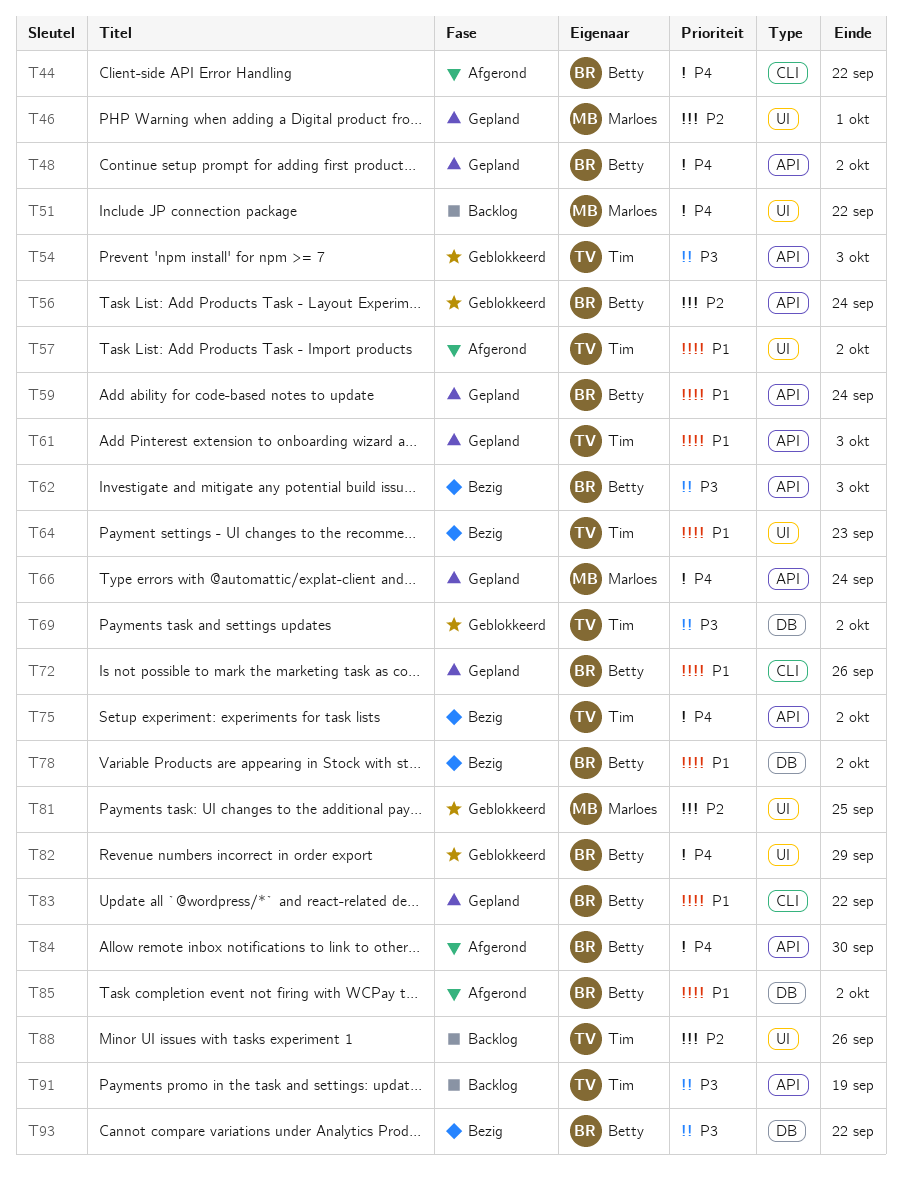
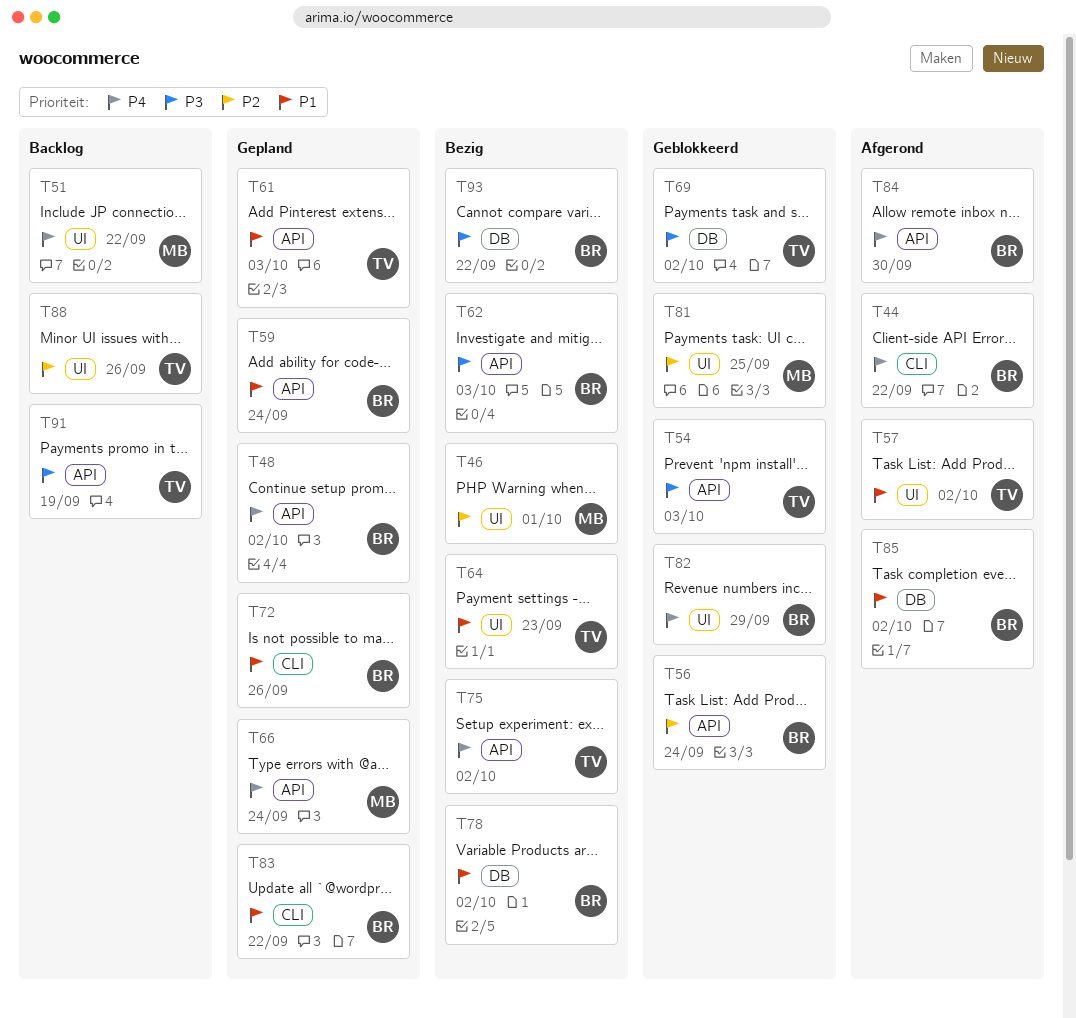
T46, status: Gepland -> Bezig

